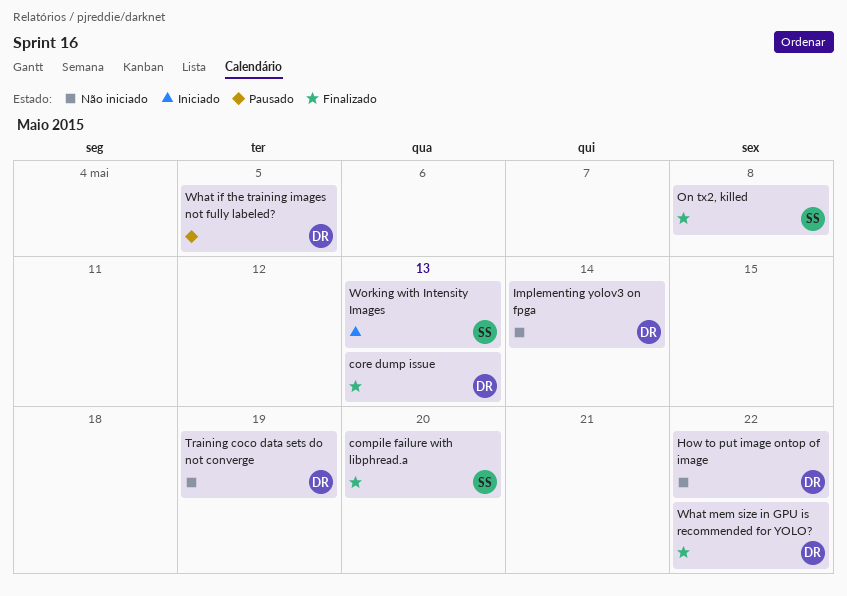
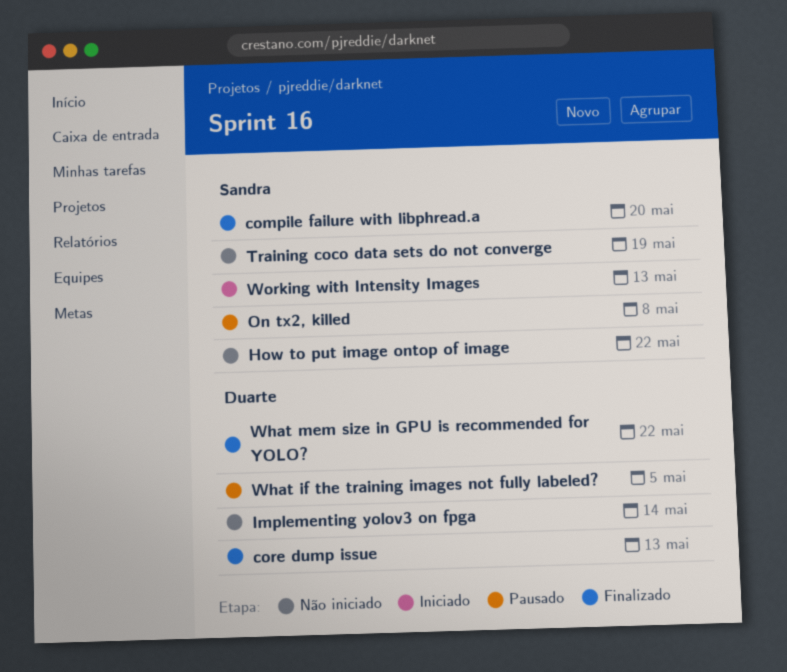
How to put image ontop of image, owner: Duarte -> Sandra
On tx2, killed, status: Finalizado -> Pausado
Training coco data sets do not converge, owner: Duarte -> Sandra

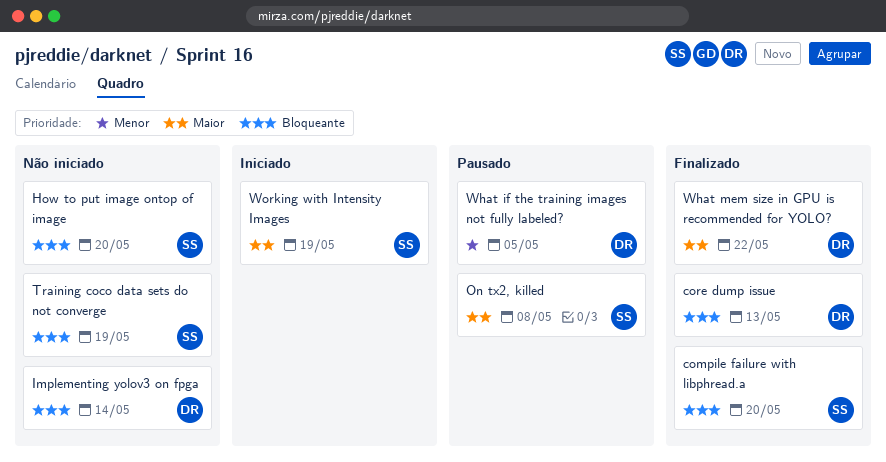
How to put image ontop of image, due: May 22 -> May 20
Working with Intensity Images, due: May 13 -> May 19

